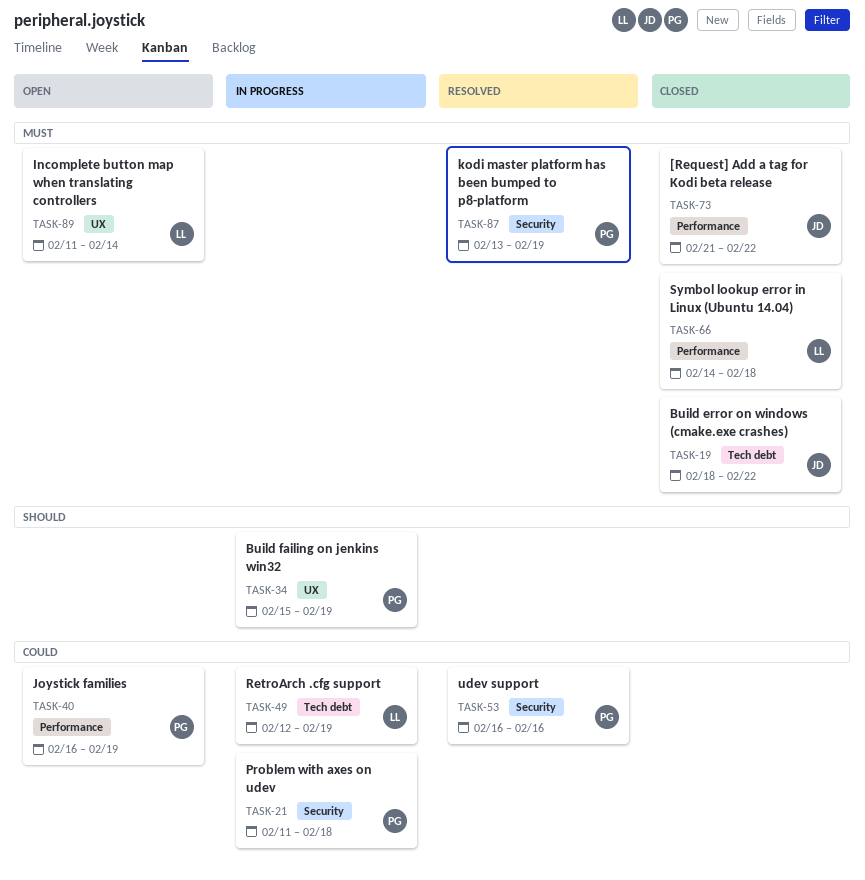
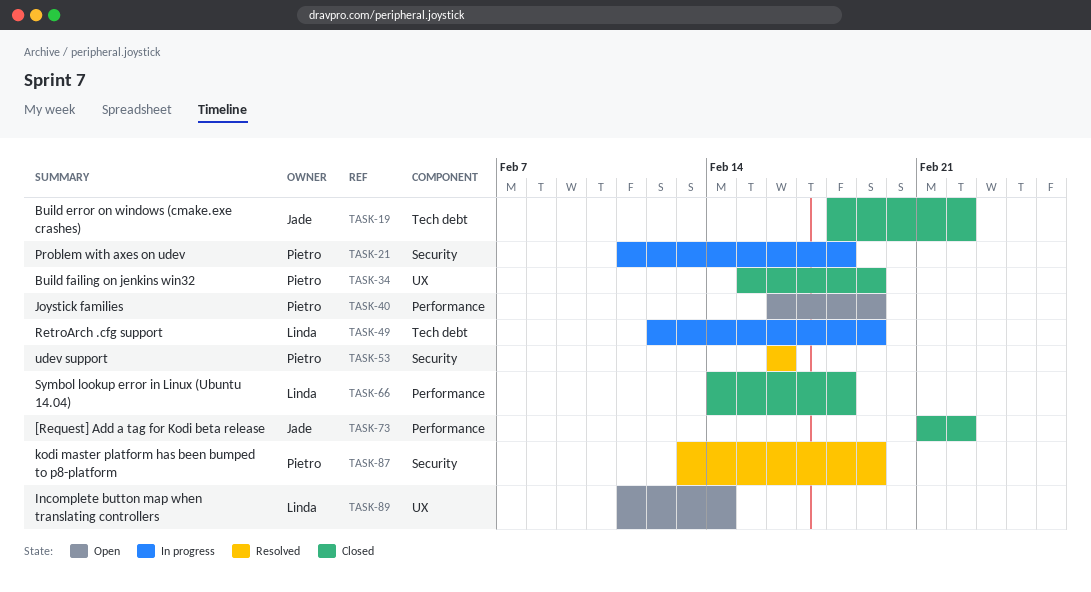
TASK-34, status: In progress -> Closed

